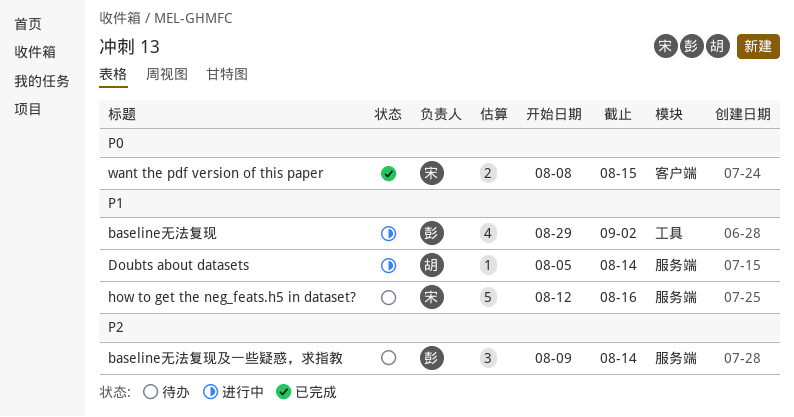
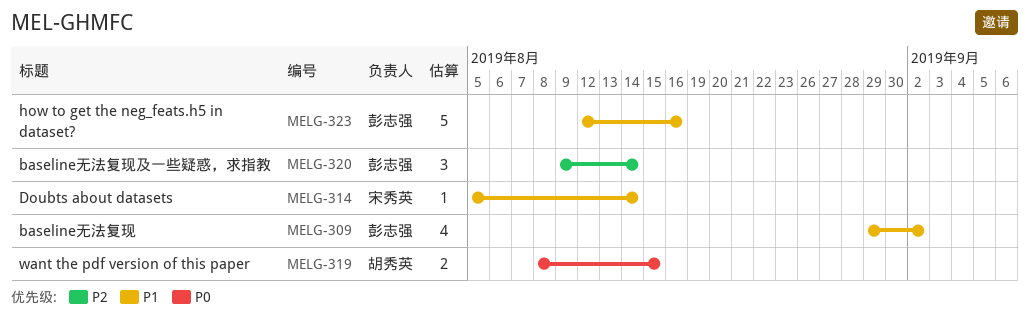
Doubts about datasets, owner: 胡秀英 -> 宋秀英
how to get the neg_feats.h5 in dataset?, owner: 宋秀英 -> 彭志强
want the pdf version of this paper, owner: 宋秀英 -> 胡秀英

